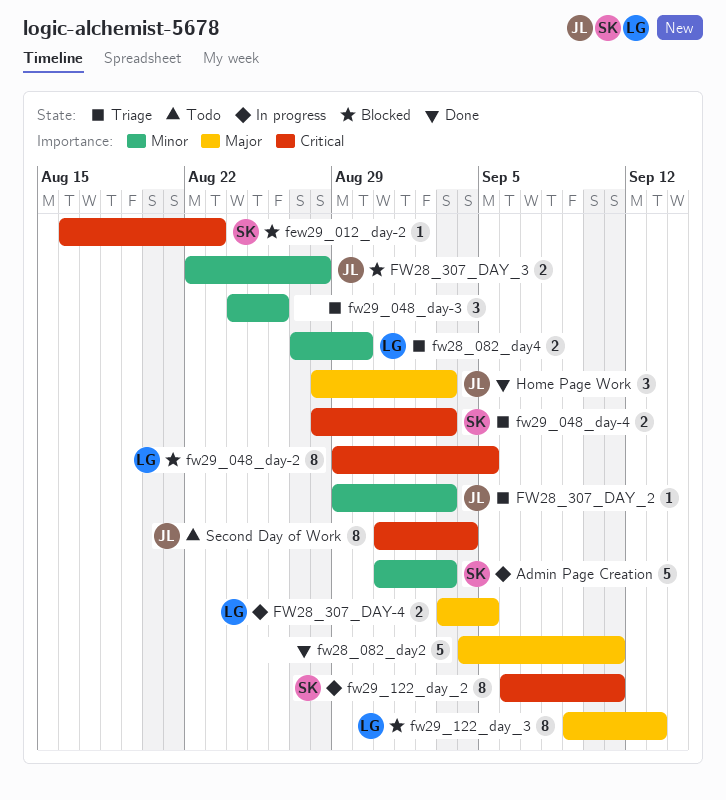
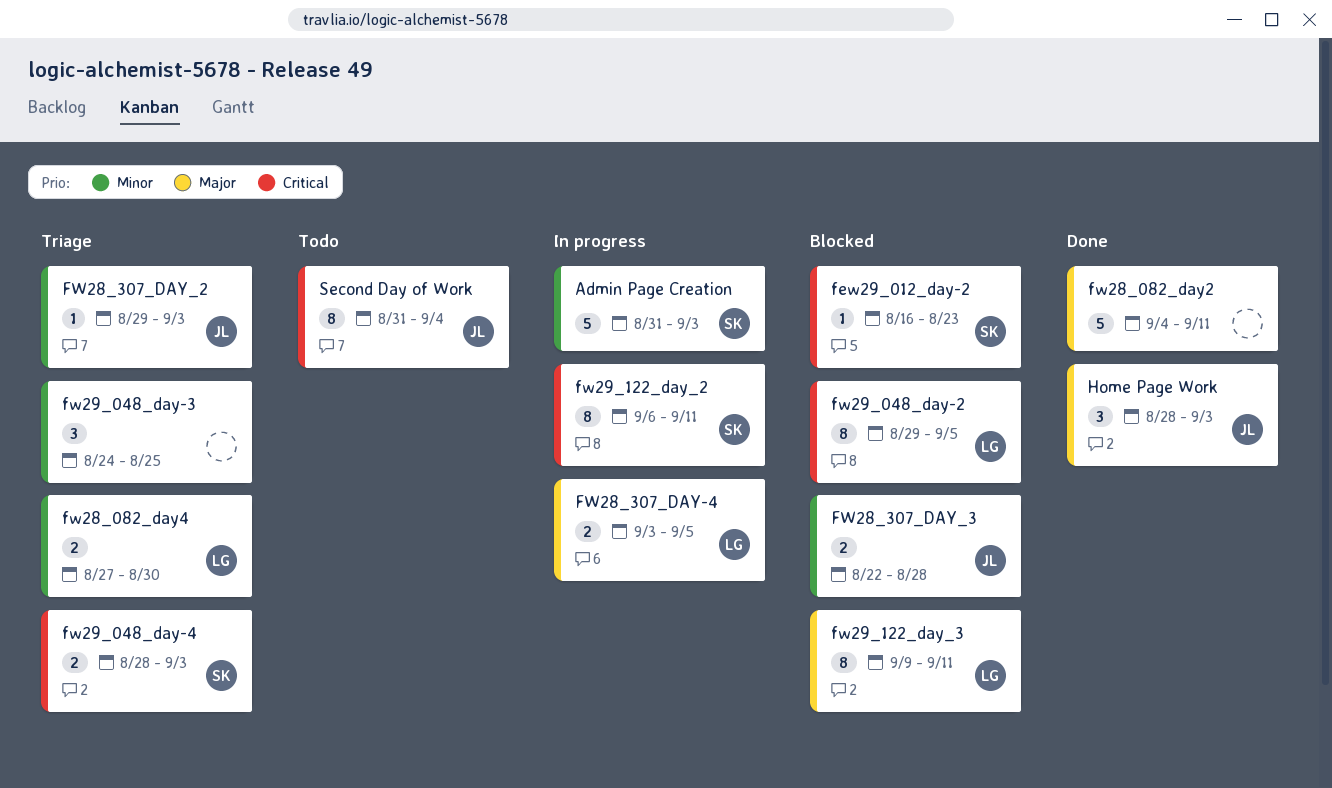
fw29_048_day-3, due: Aug 26 -> Aug 25
fw29_122_day_3, due: Sep 13 -> Sep 11

